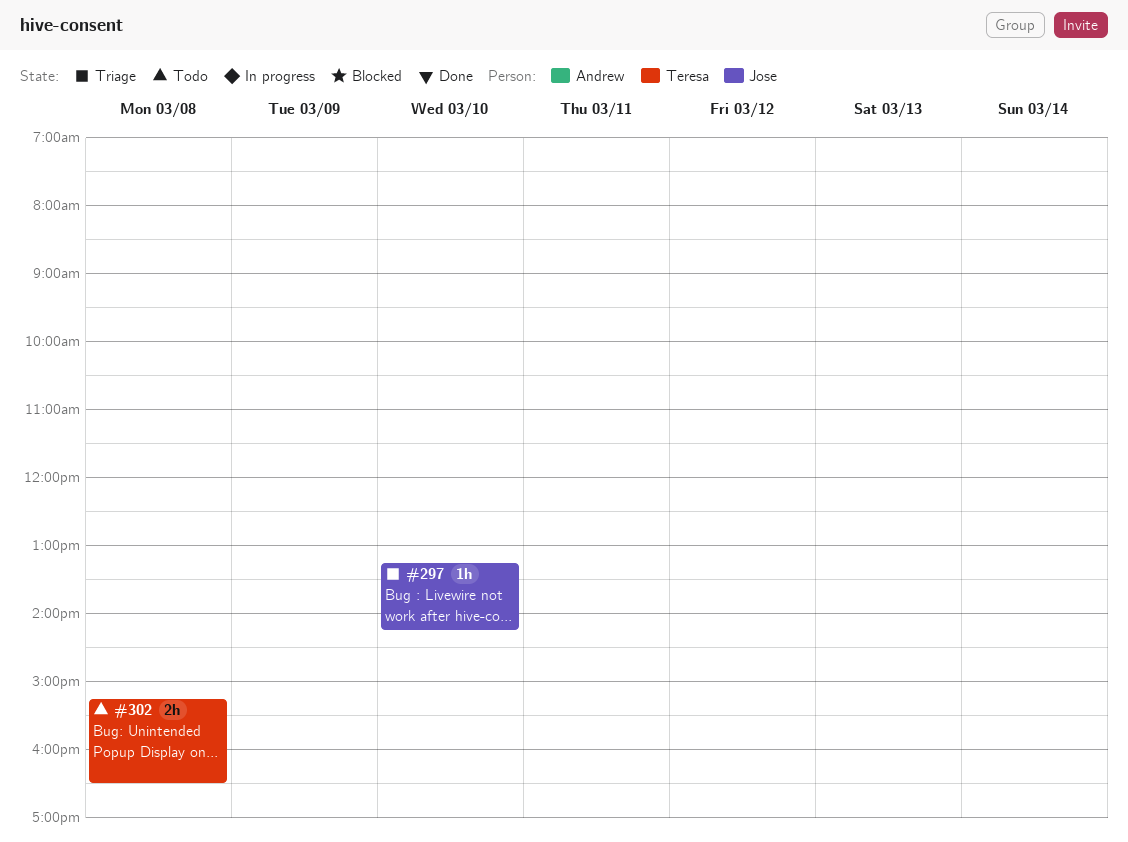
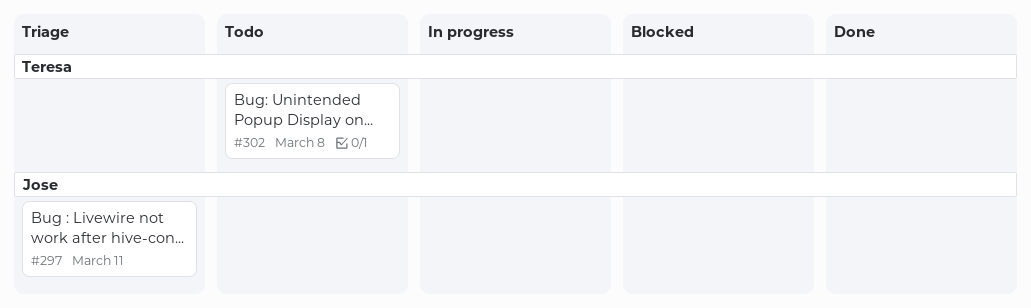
#297, day: Mar 10 -> Mar 11

